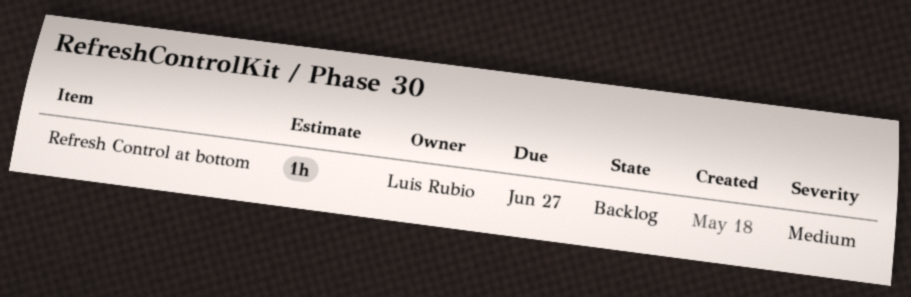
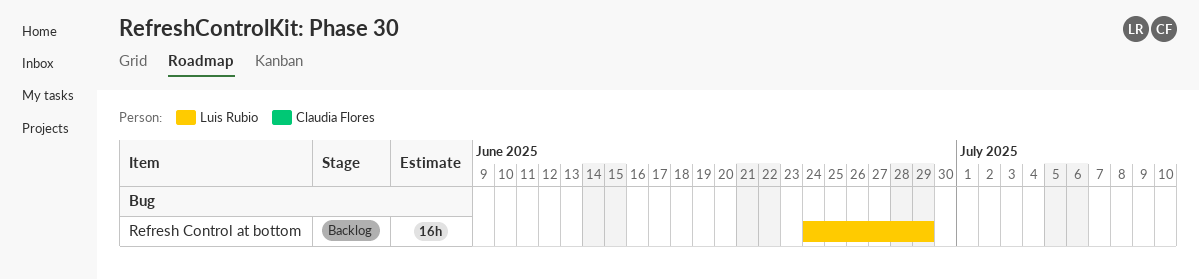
Refresh Control at bottom, estimate: 1h -> 16h
Refresh Control at bottom, due: Jun 27 -> Jun 29

